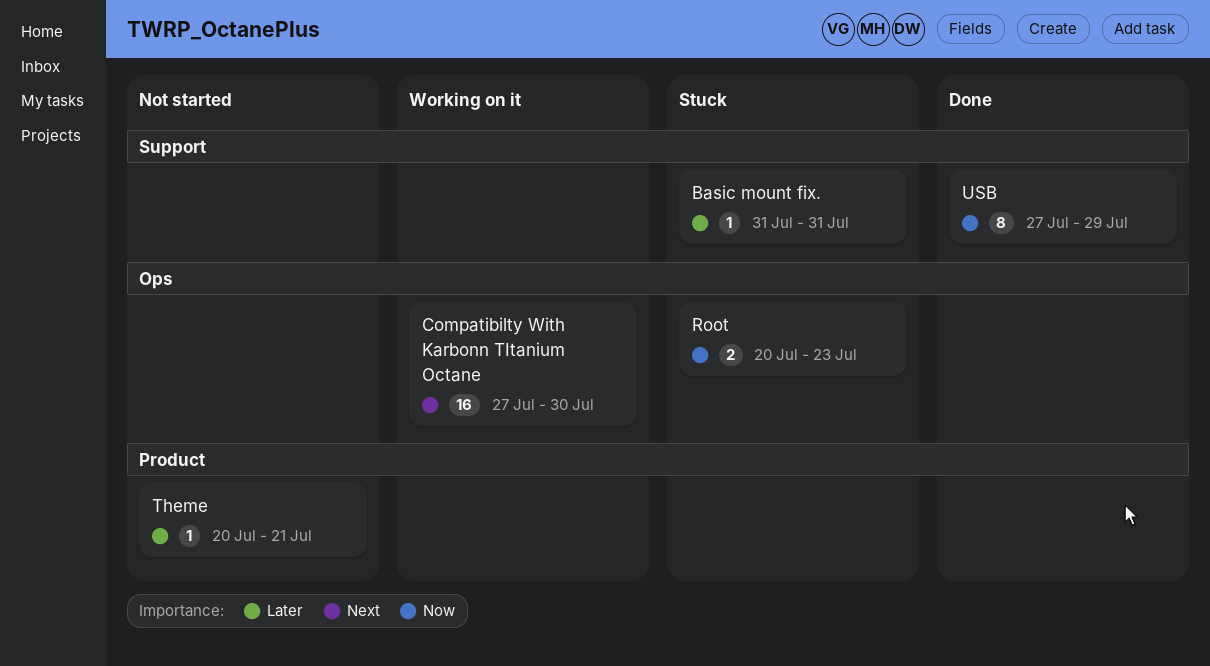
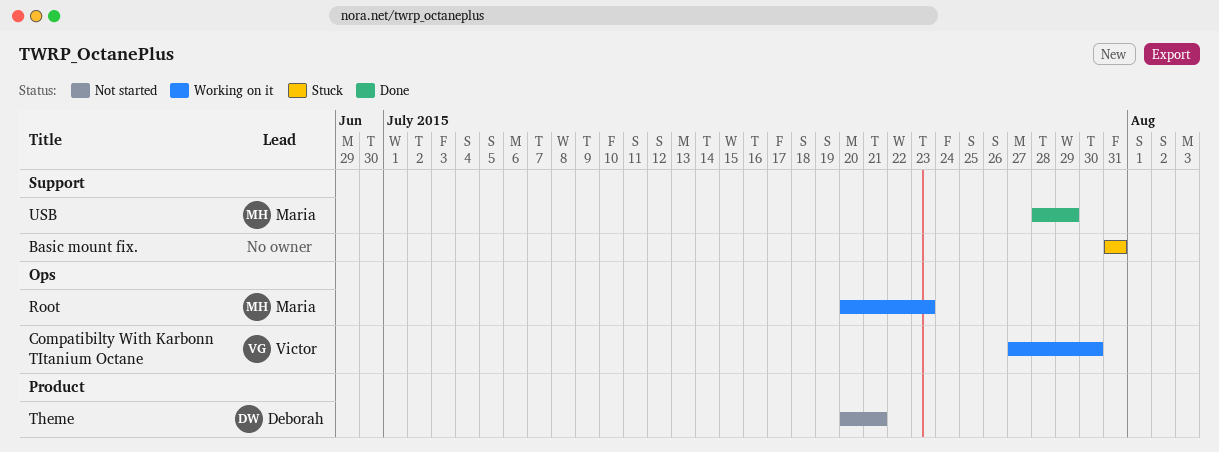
Root, status: Stuck -> Working on it
USB, start: Jul 27 -> Jul 28

